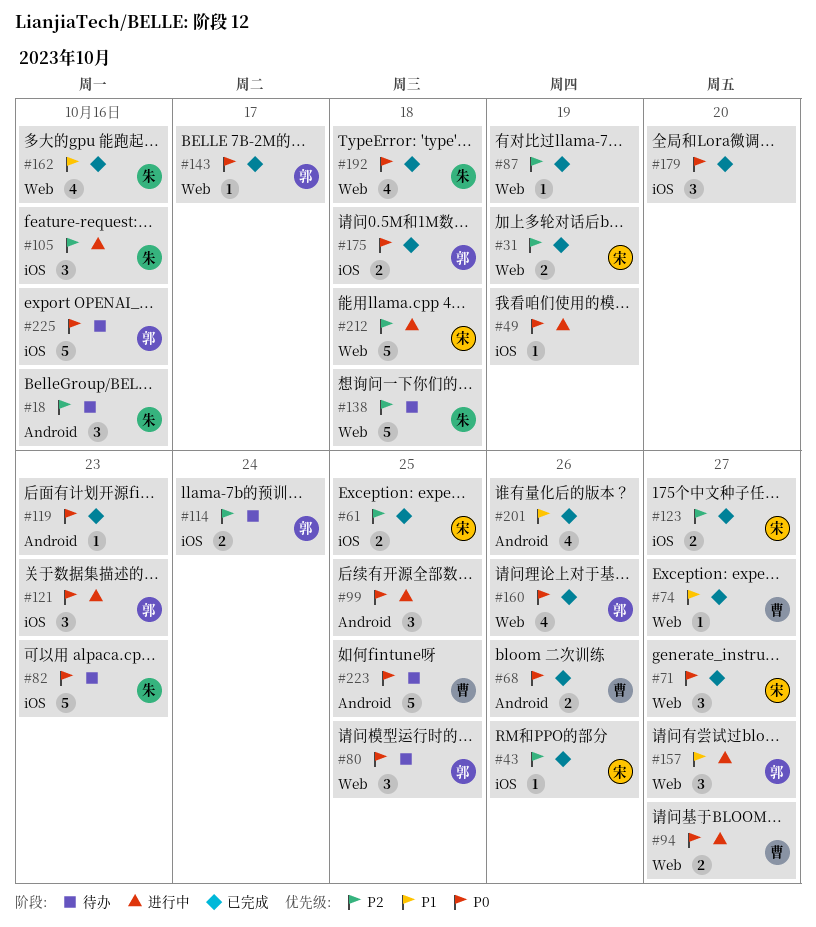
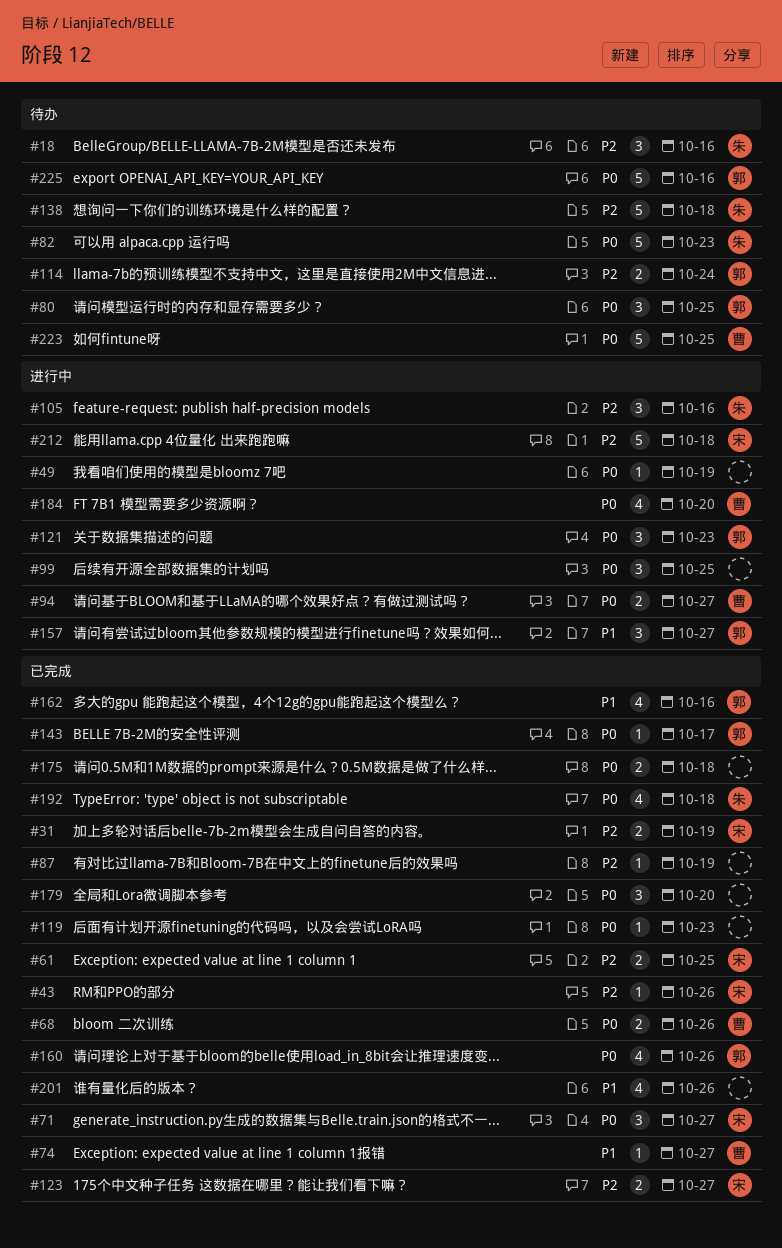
#162, owner: 朱 -> 郭
#175, owner: 郭 -> none
#184: none -> present

